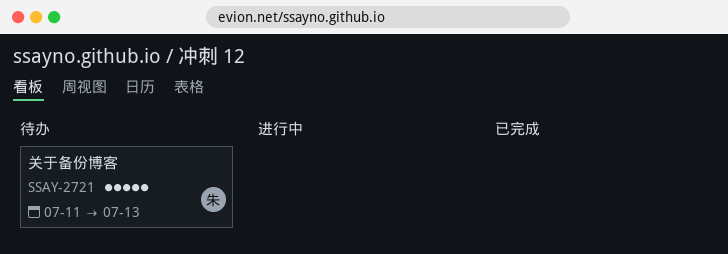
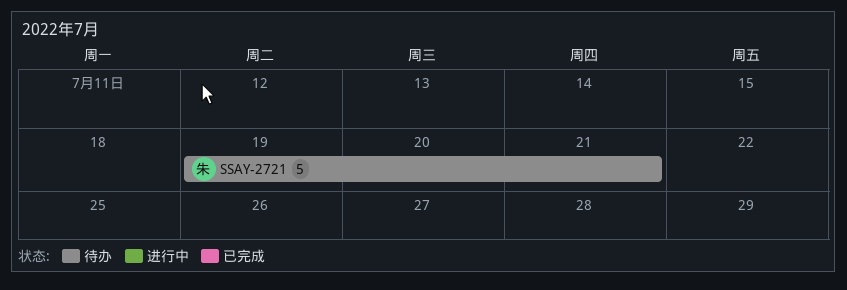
SSAY-2721, start: Jul 11 -> Jul 19
SSAY-2721, due: Jul 13 -> Jul 21

